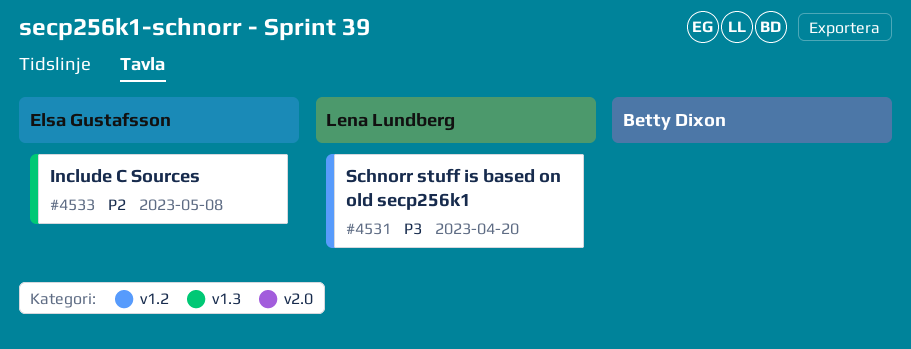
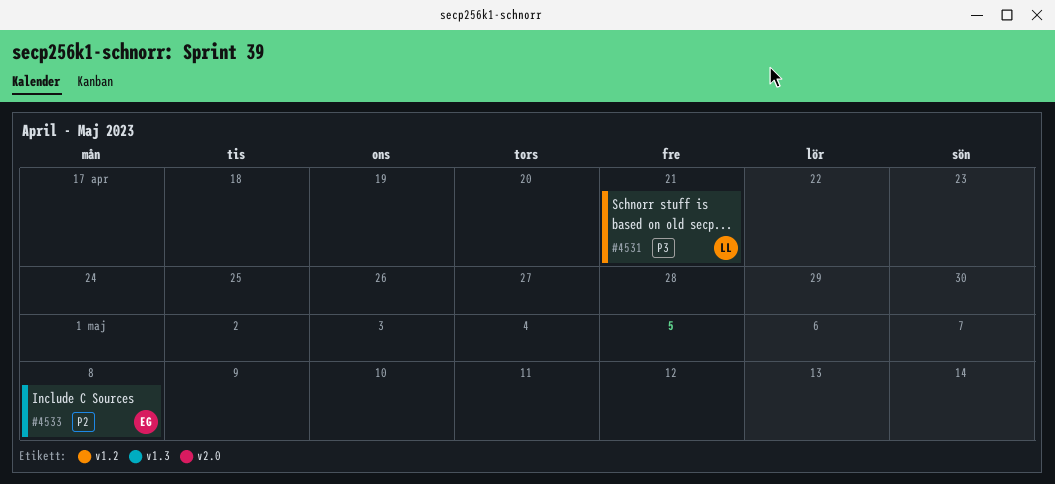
#4531, due: Apr 20 -> Apr 21

